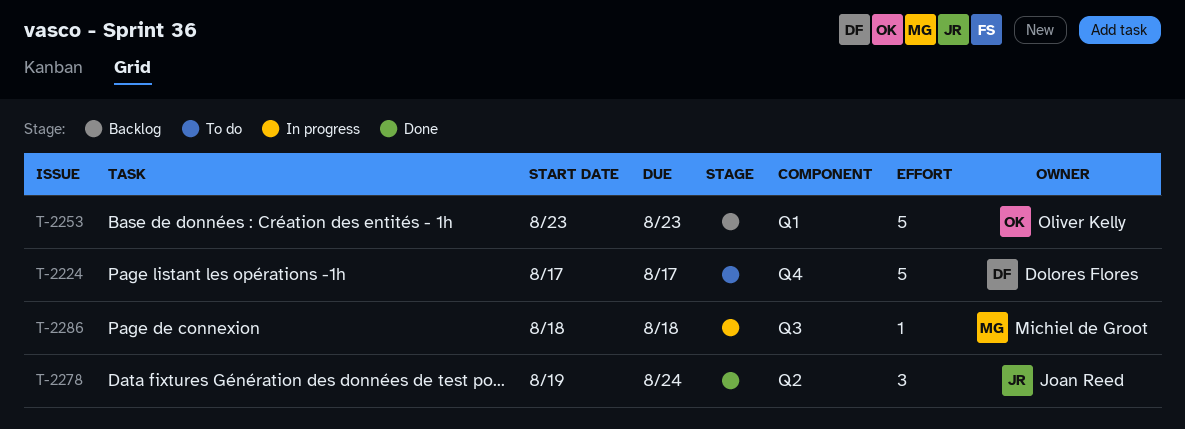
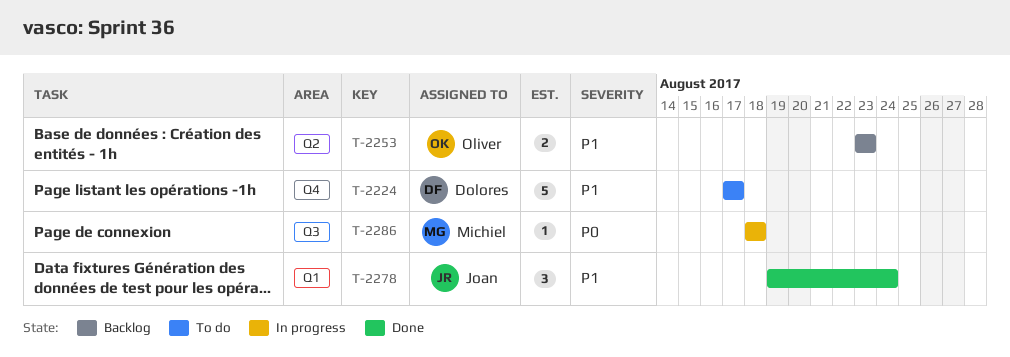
T-2253, label: Q1 -> Q2
T-2253, estimate: 5 -> 2
T-2278, label: Q2 -> Q1

